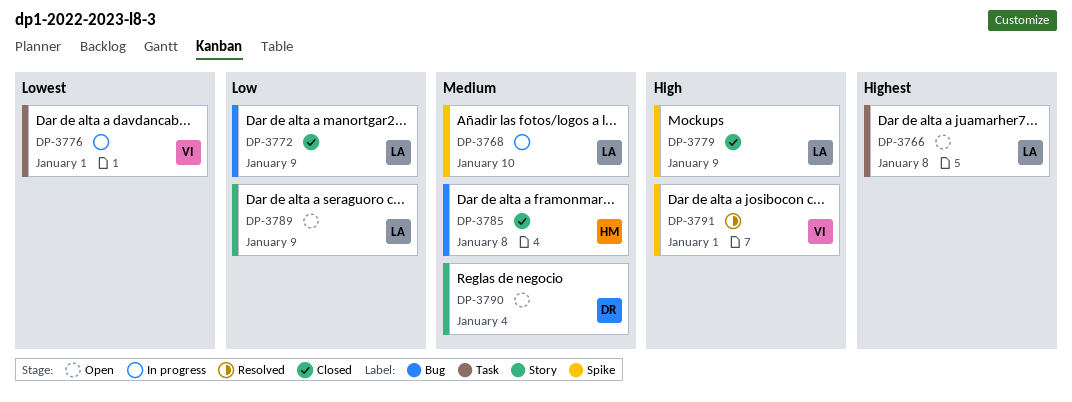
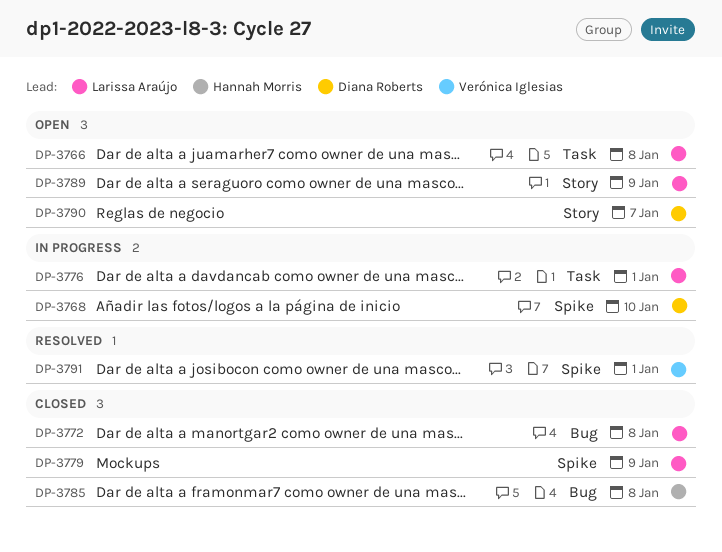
DP-3768, owner: Larissa Araújo -> Diana Roberts
DP-3772, due: Jan 9 -> Jan 8
DP-3776, owner: Verónica Iglesias -> Larissa Araújo
DP-3790, due: Jan 4 -> Jan 7

